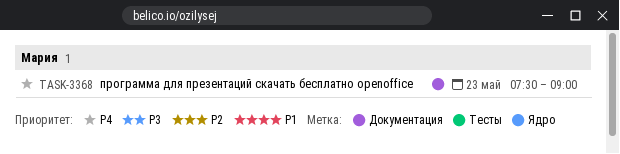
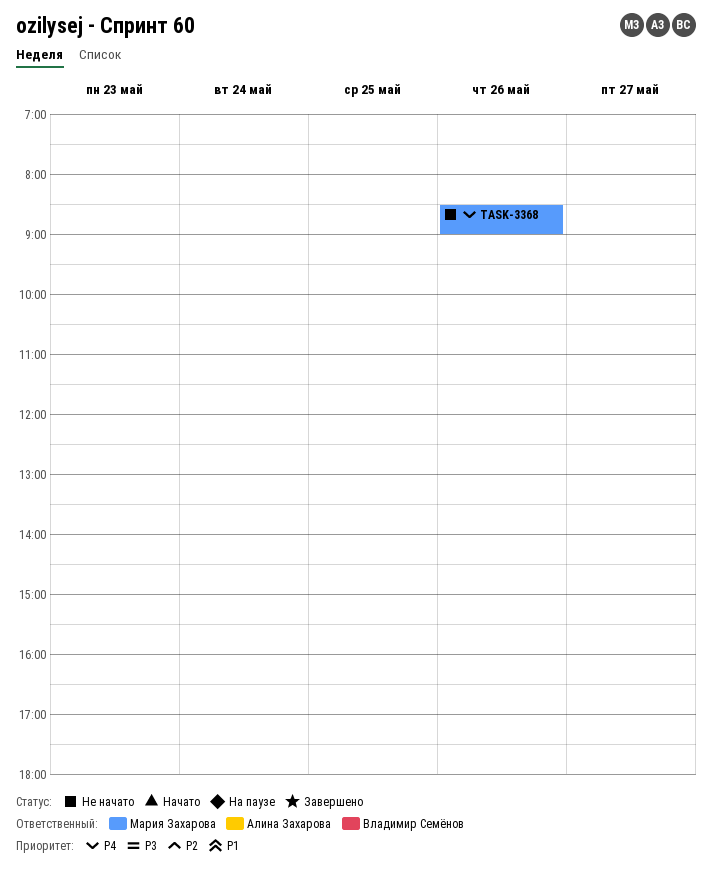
TASK-3368, day: May 23 -> May 26
TASK-3368, begins: 07:30 -> 08:30

